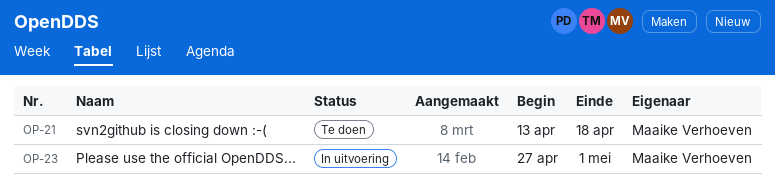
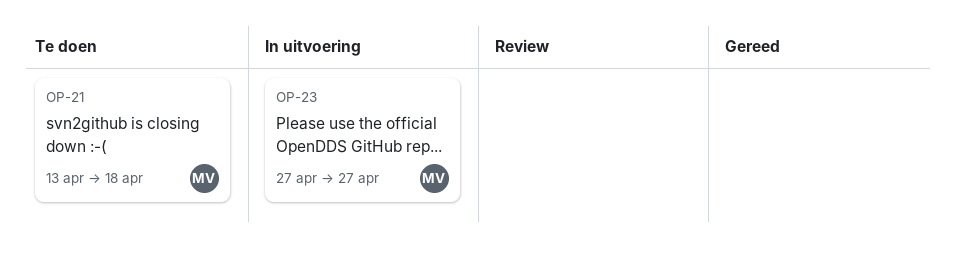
OP-23, due: May 1 -> Apr 27

